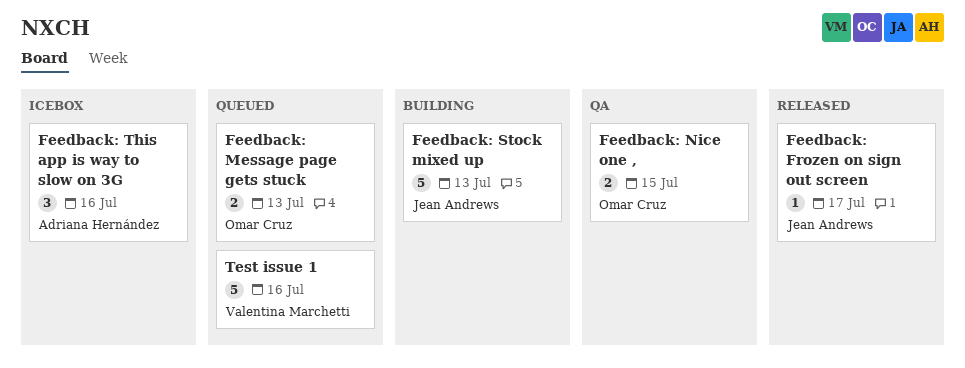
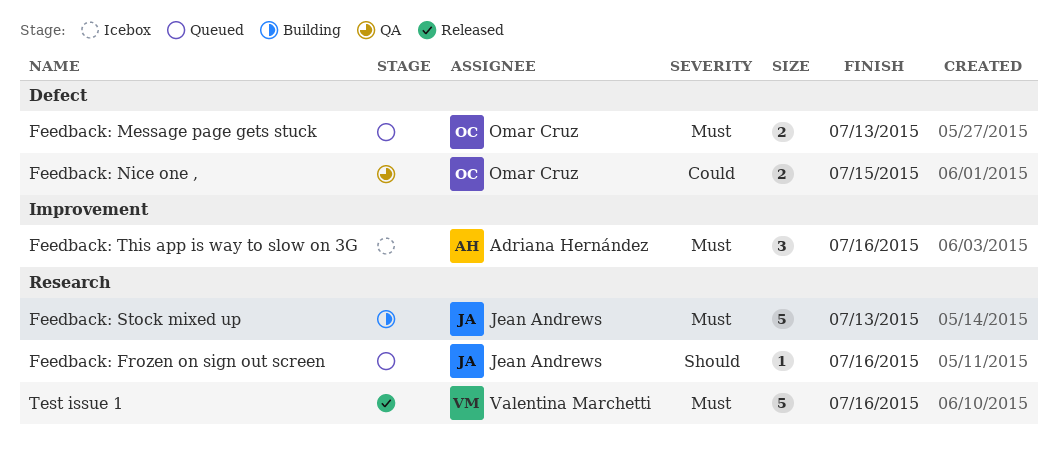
Feedback: Frozen on sign out screen, status: Released -> Queued
Feedback: Frozen on sign out screen, due: Jul 17 -> Jul 16
Test issue 1, status: Queued -> Released

